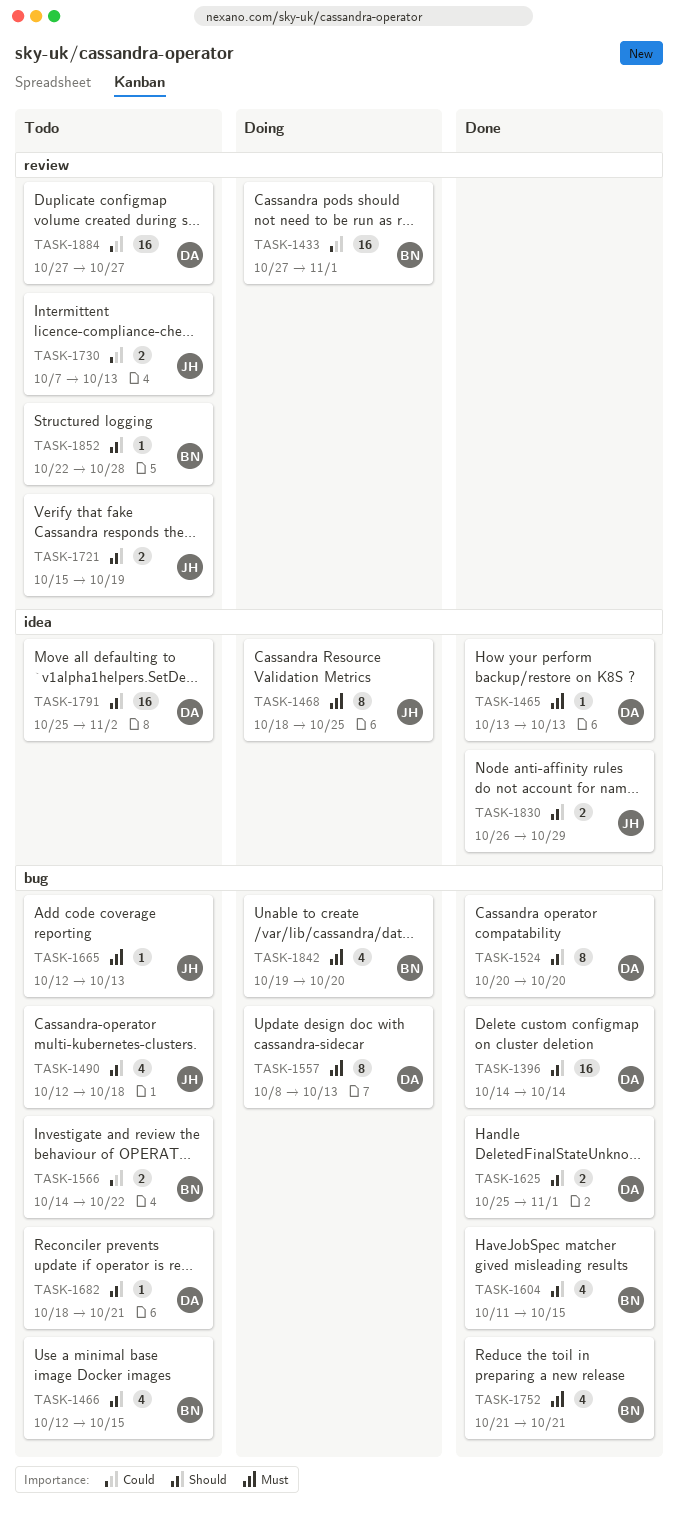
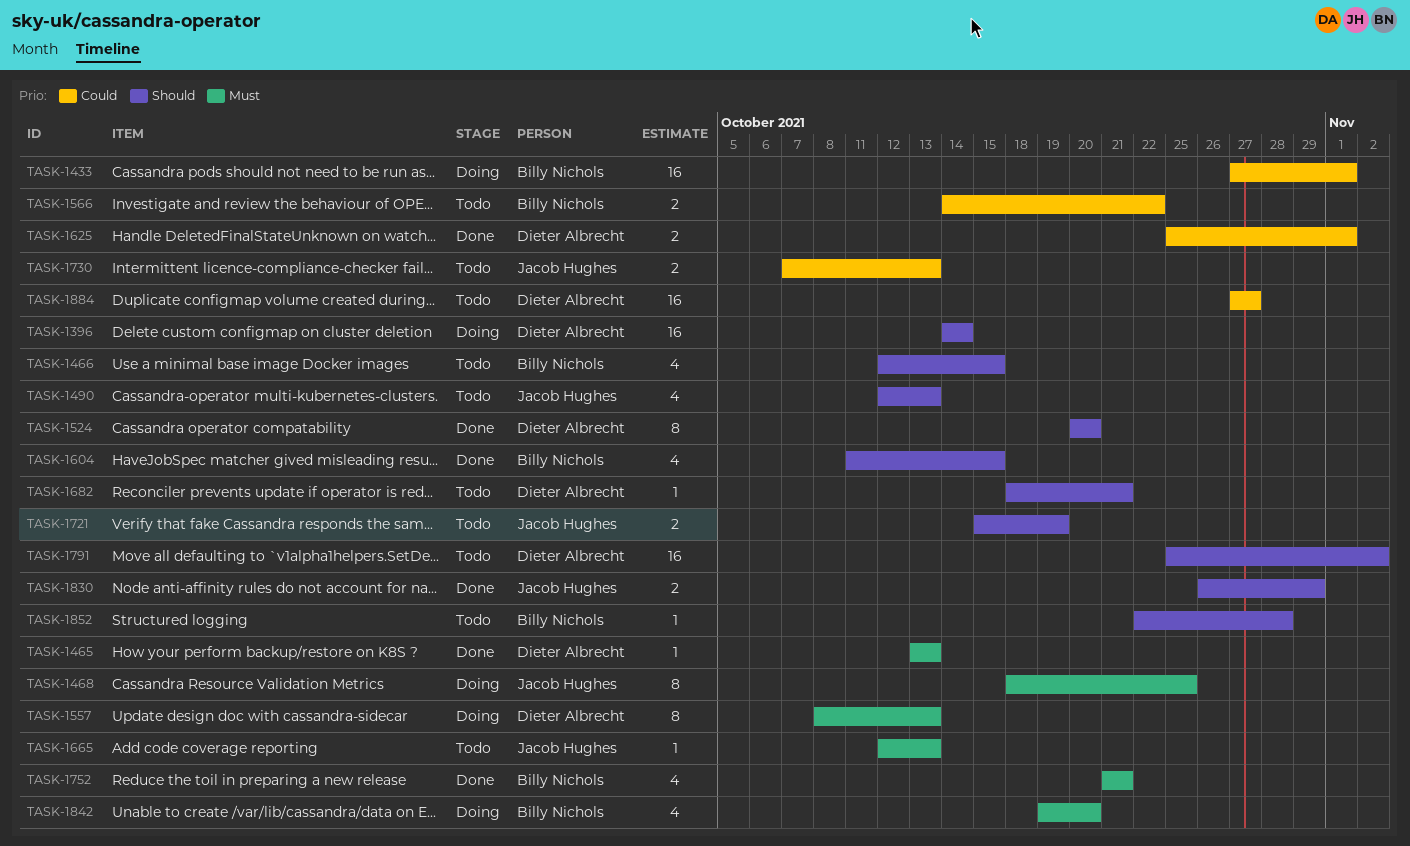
TASK-1396, status: Done -> Doing
TASK-1490, due: Oct 18 -> Oct 13
TASK-1625, priority: Should -> Could

